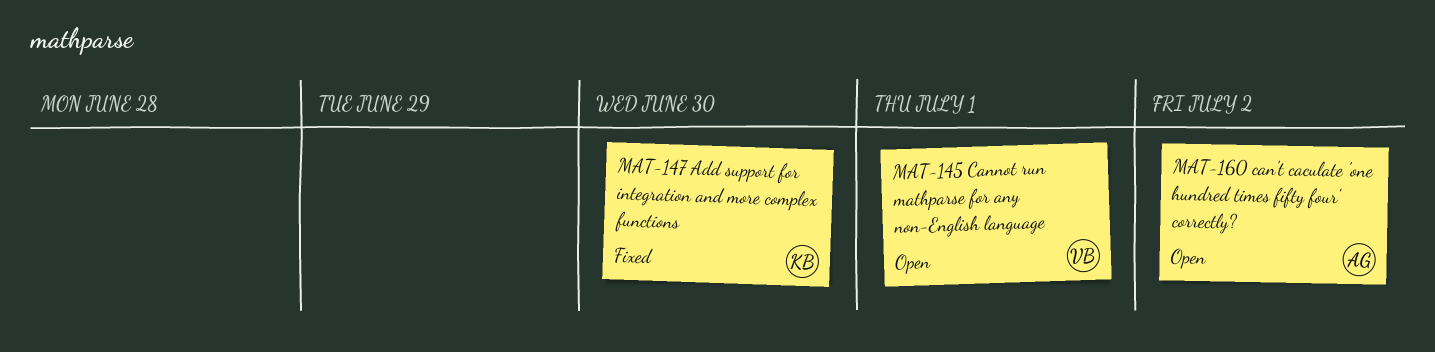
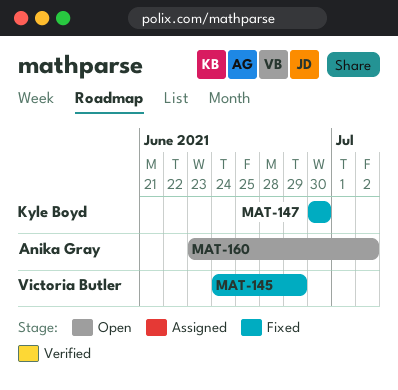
MAT-145, status: Open -> Fixed
MAT-145, due: Jul 1 -> Jun 29

